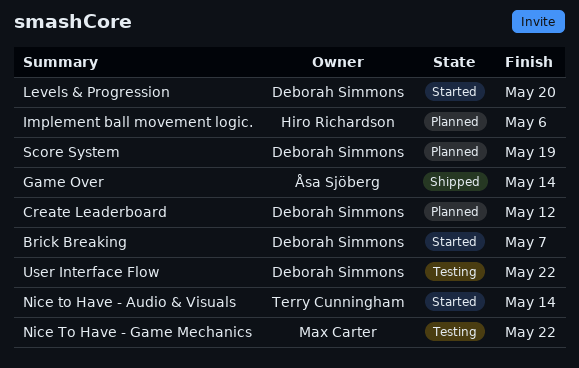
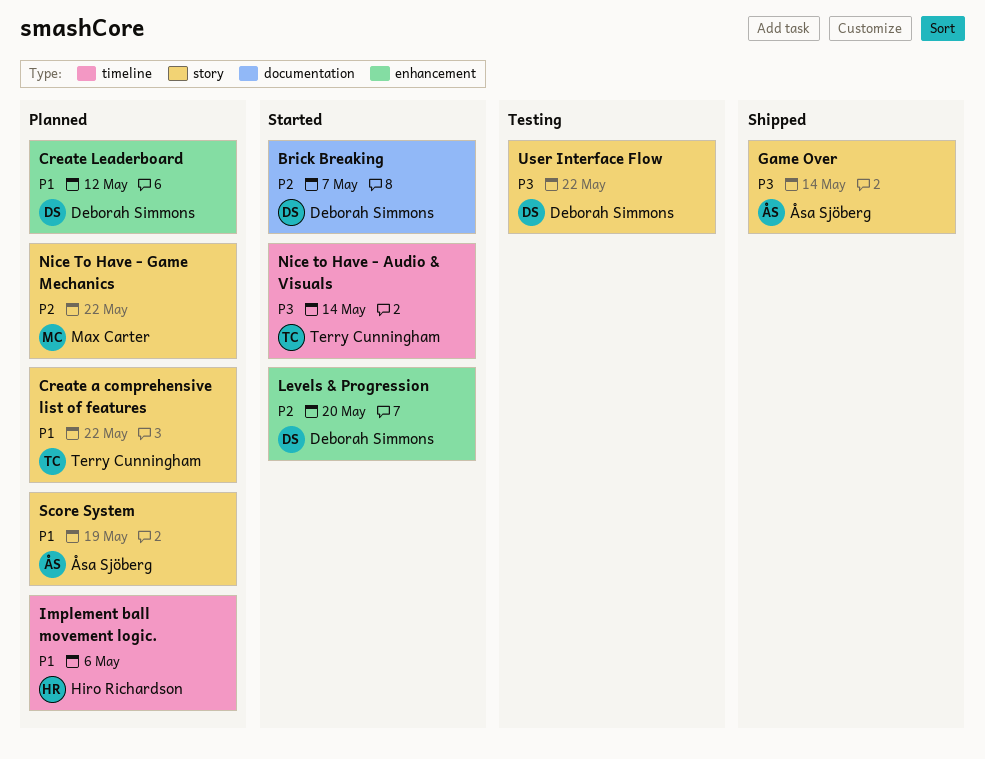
Create a comprehensive list of features: none -> present
Nice To Have - Game Mechanics, status: Testing -> Planned
Score System, owner: Deborah Simmons -> Åsa Sjöberg

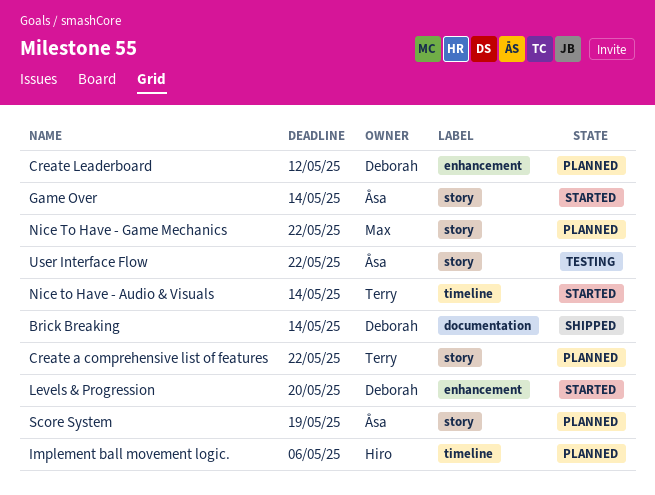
Brick Breaking, status: Started -> Shipped
Brick Breaking, due: May 7 -> May 14
Game Over, status: Shipped -> Started
User Interface Flow, owner: Deborah Simmons -> Åsa Sjöberg

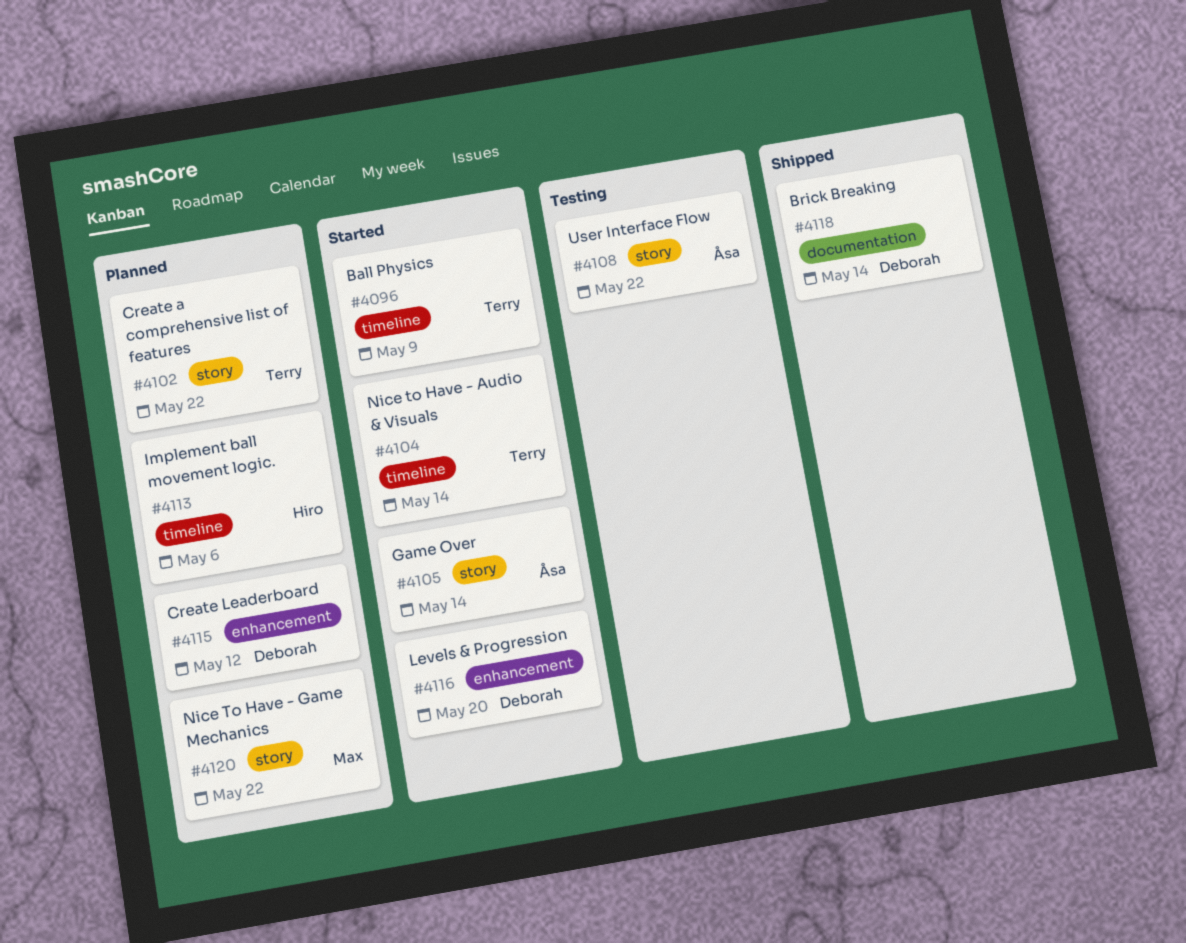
Ball Physics: none -> present
Score System: present -> none

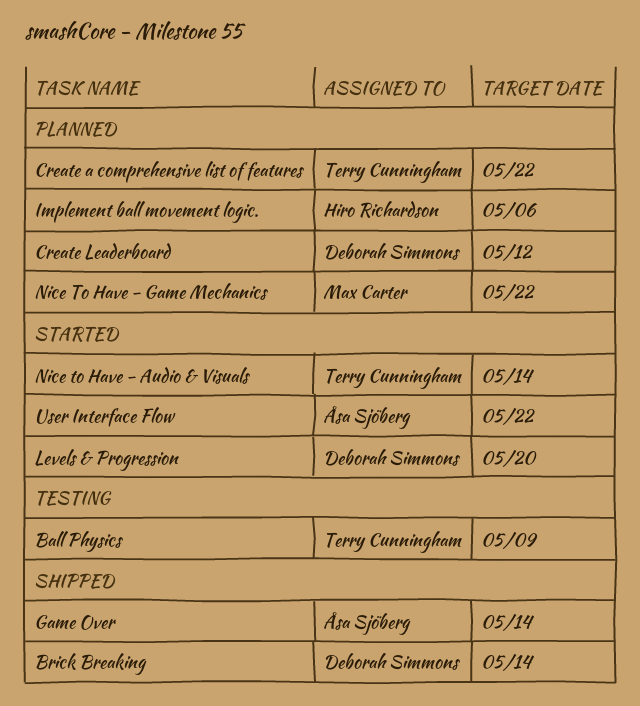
Ball Physics, status: Started -> Testing
Game Over, status: Started -> Shipped
User Interface Flow, status: Testing -> Started

